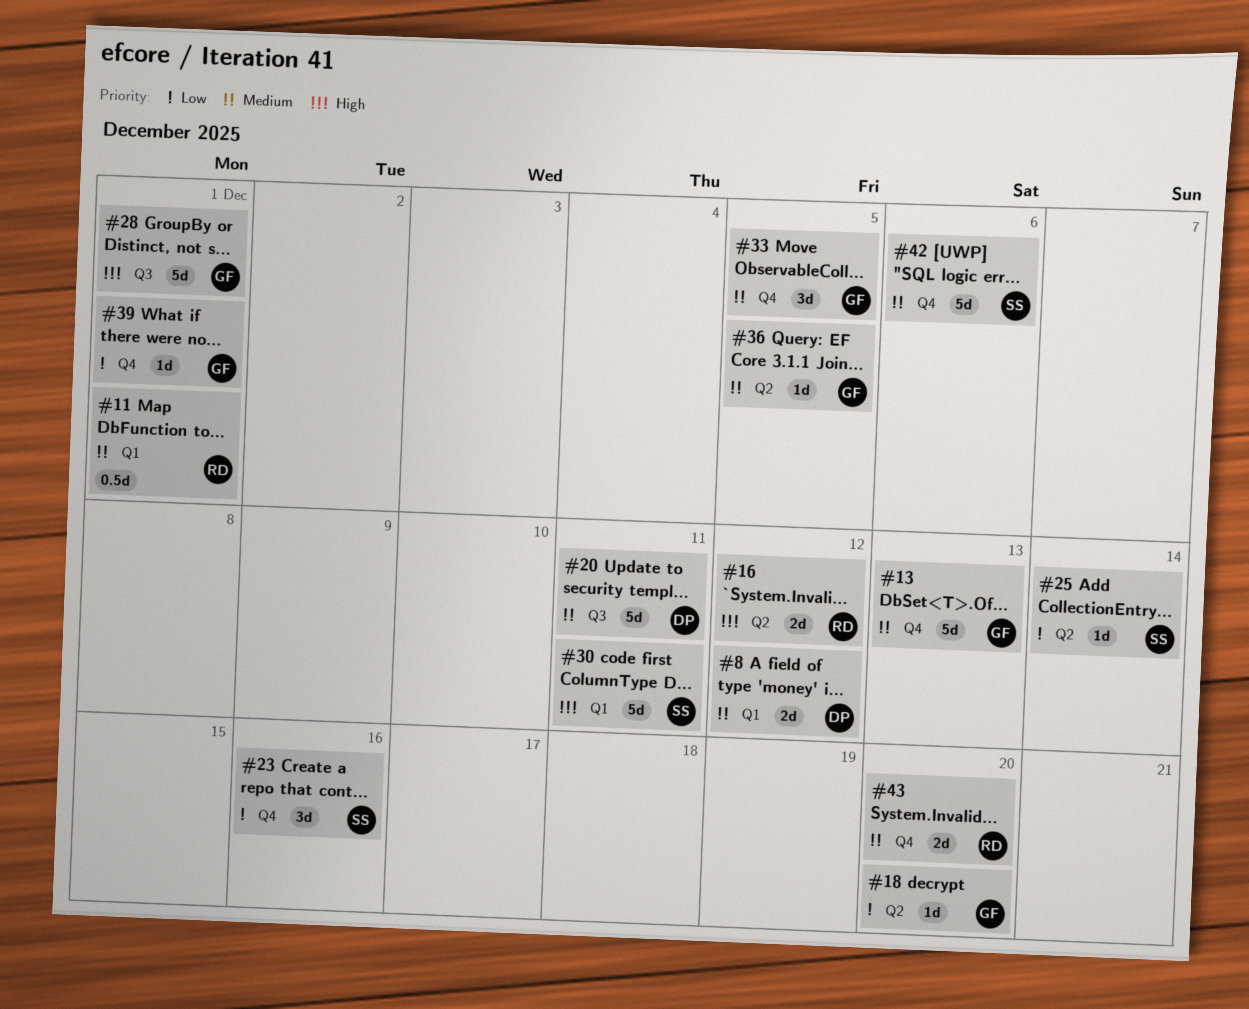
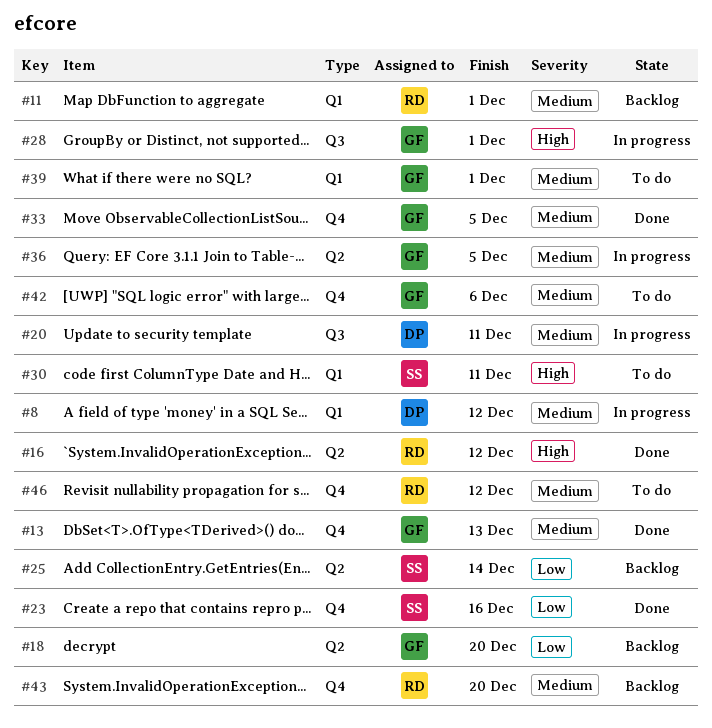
#39, priority: Low -> Medium
#39, label: Q4 -> Q1
#42, owner: SS -> GF
#46: none -> present

